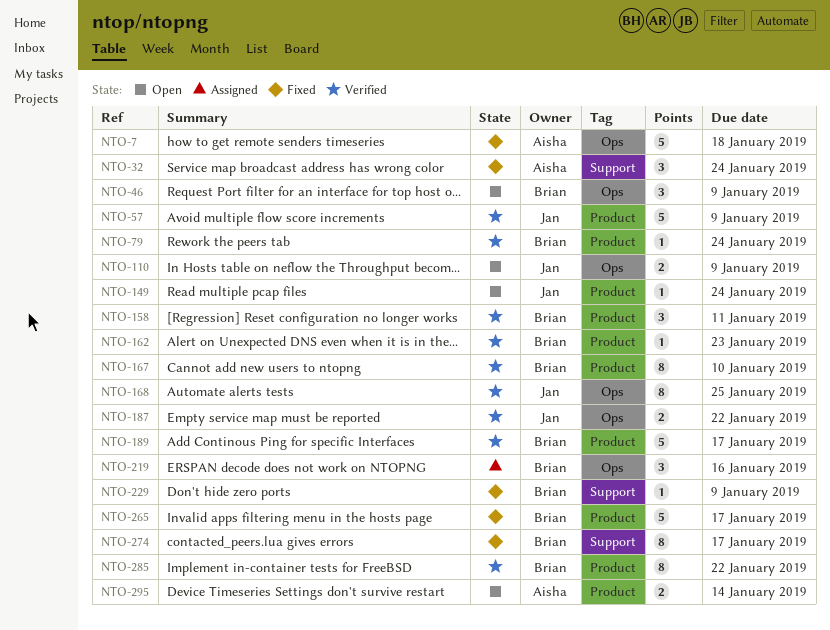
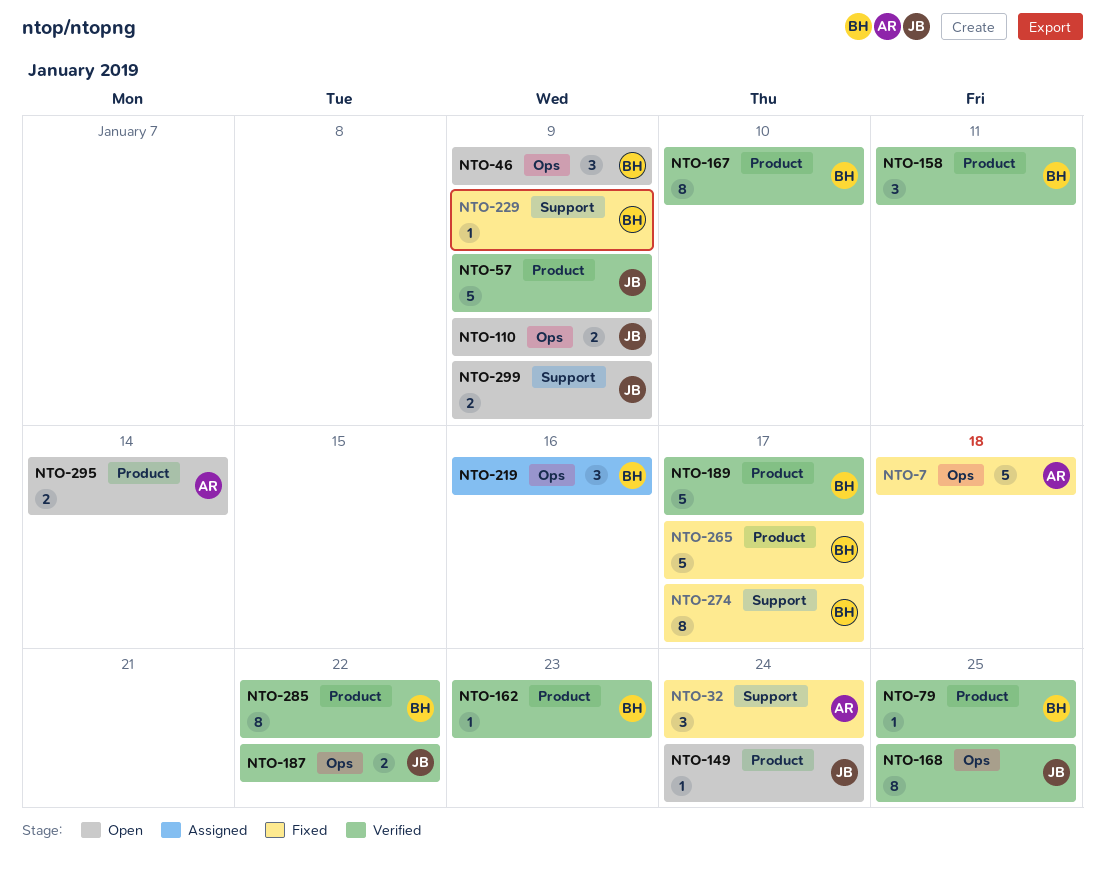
NTO-79, due: Jan 24 -> Jan 25
NTO-299: none -> present

